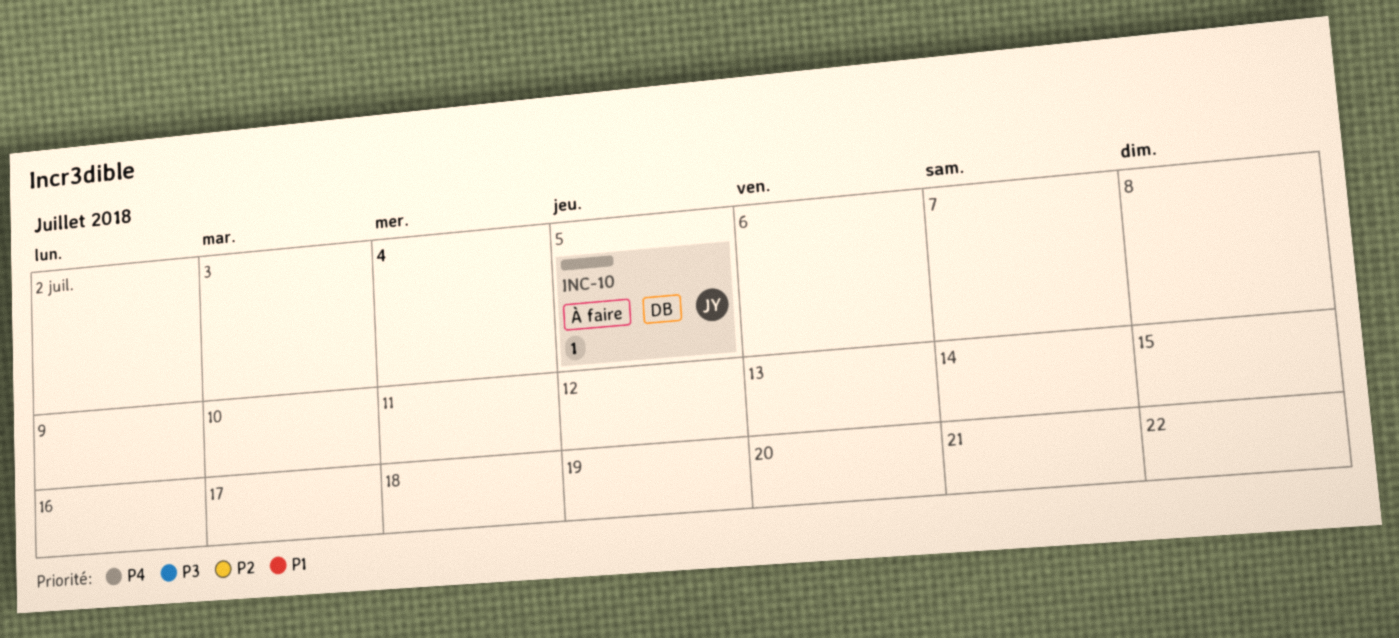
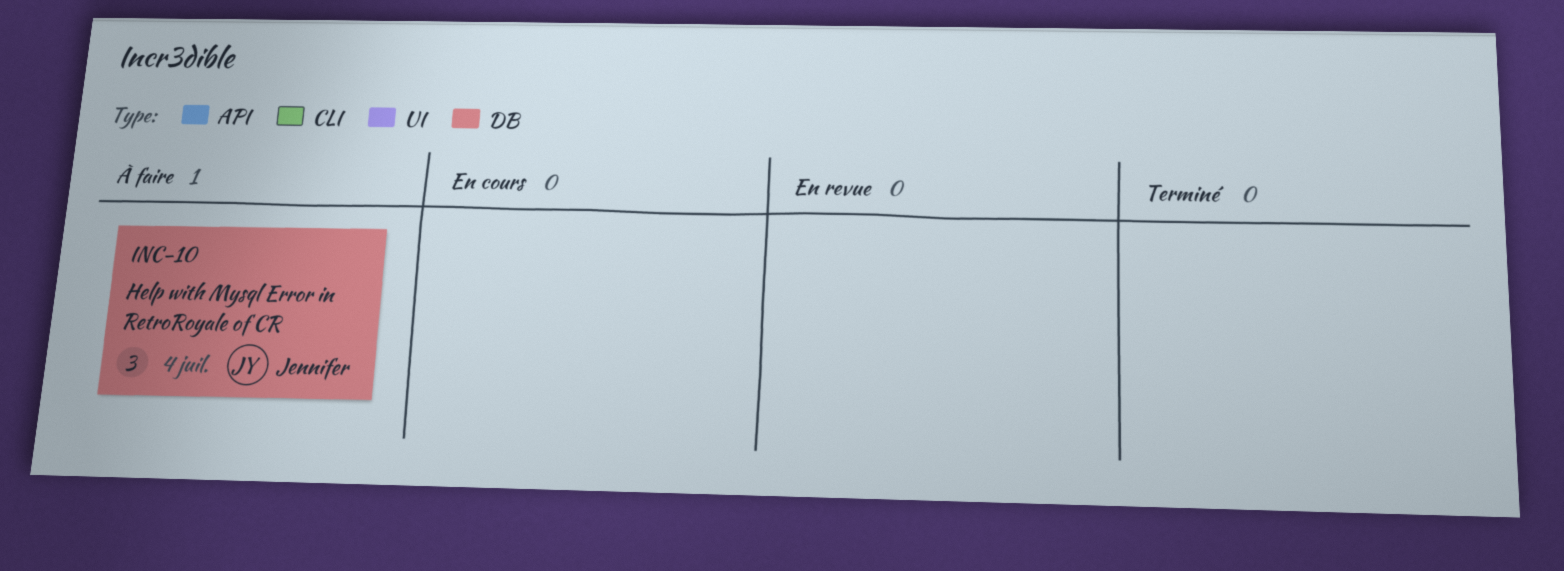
INC-10, estimate: 1 -> 3
INC-10, due: Jul 5 -> Jul 4

